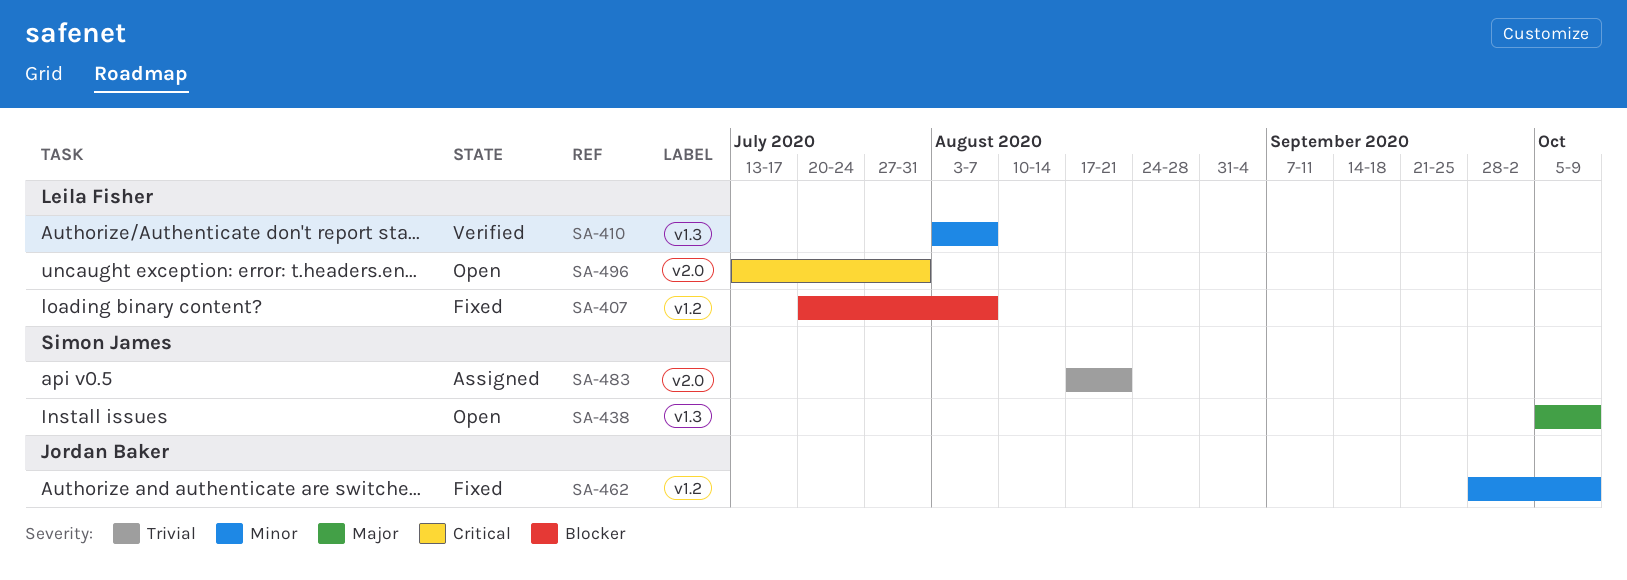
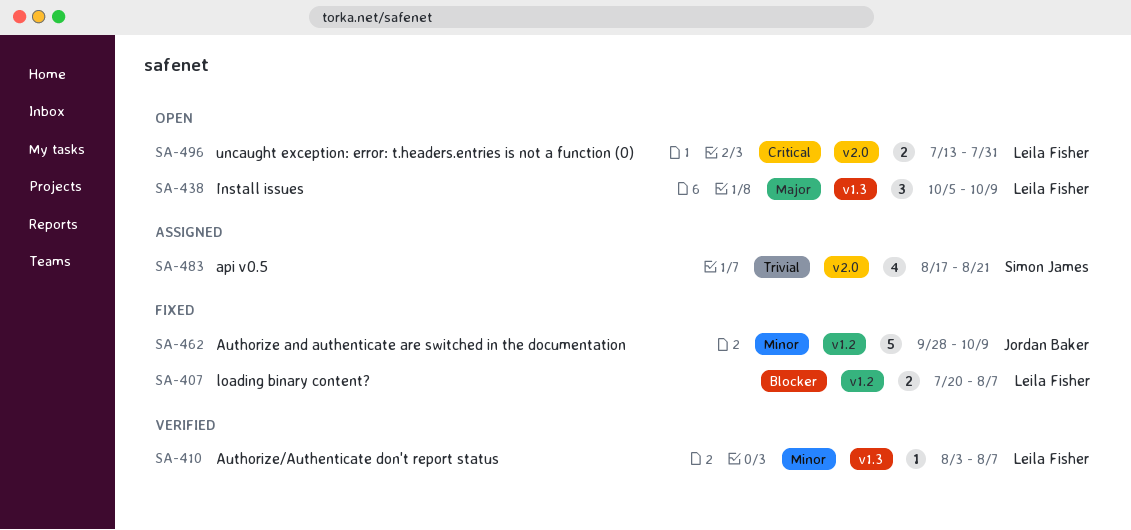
SA-438, owner: Simon James -> Leila Fisher

